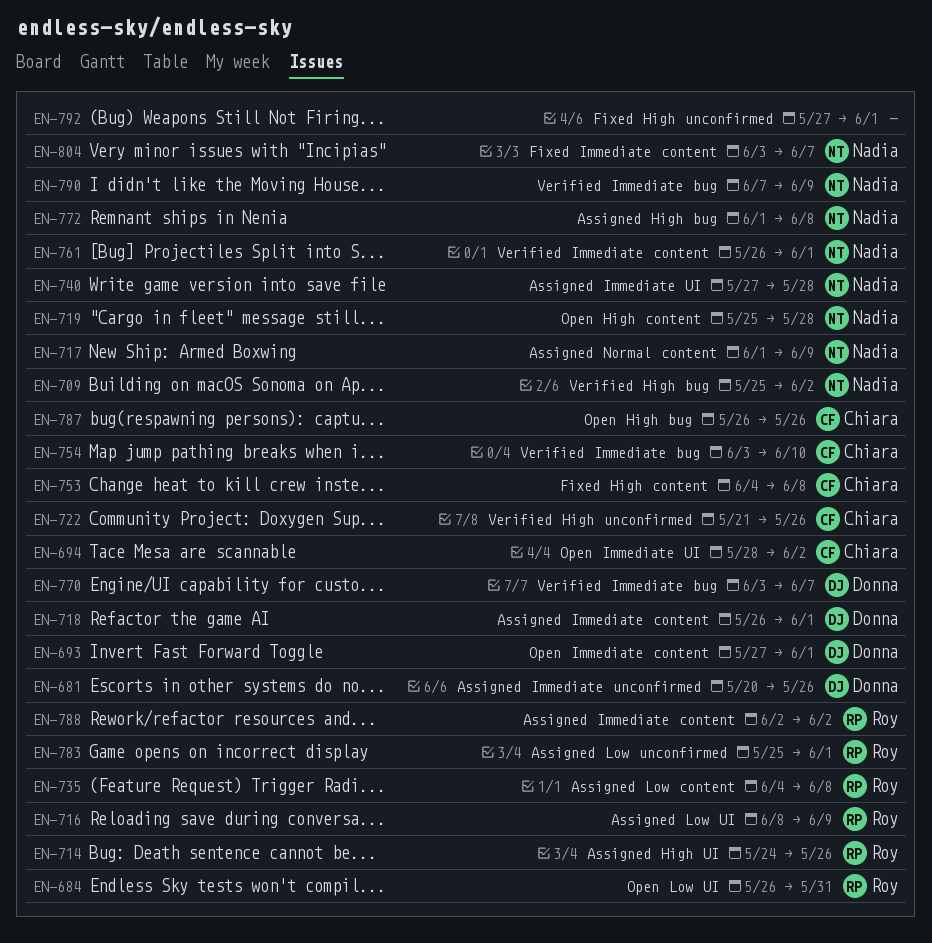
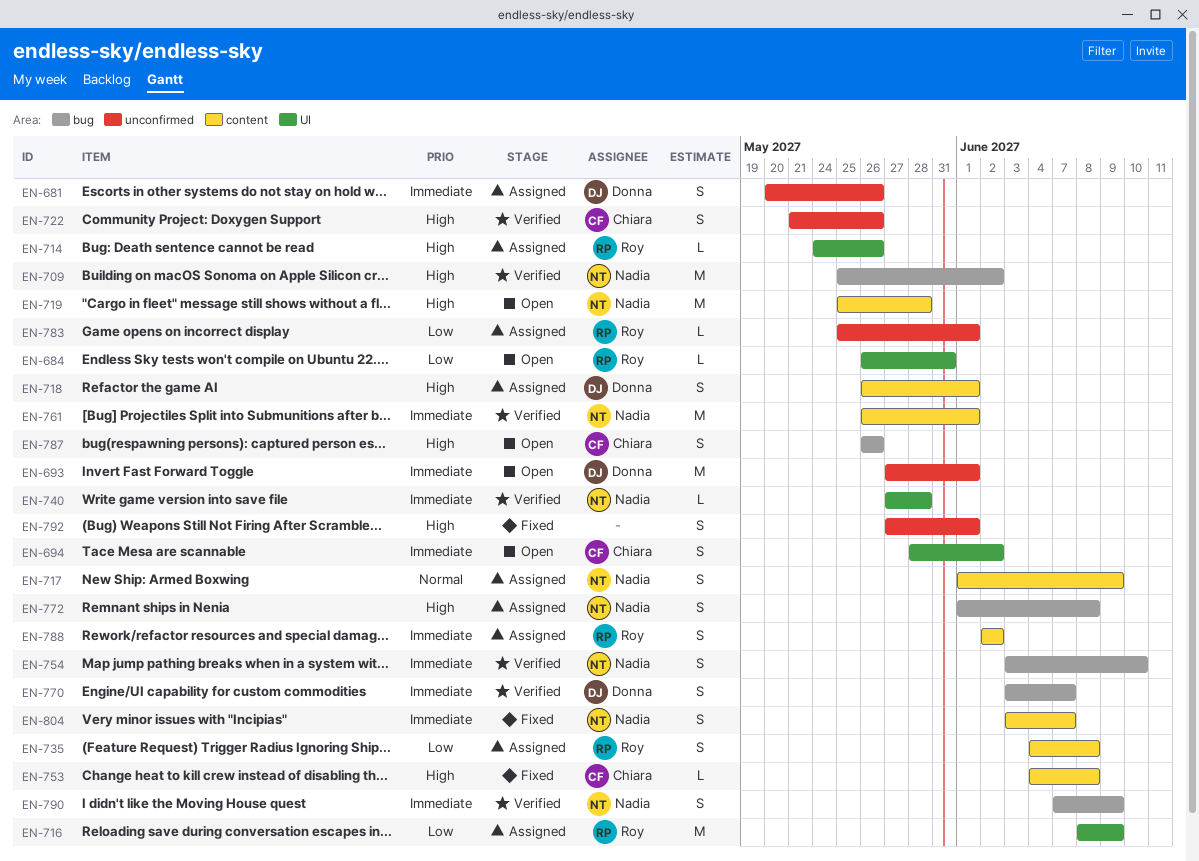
EN-693, label: content -> unconfirmed
EN-718, priority: Immediate -> High
EN-740, status: Assigned -> Verified
EN-754, owner: Chiara -> Nadia

